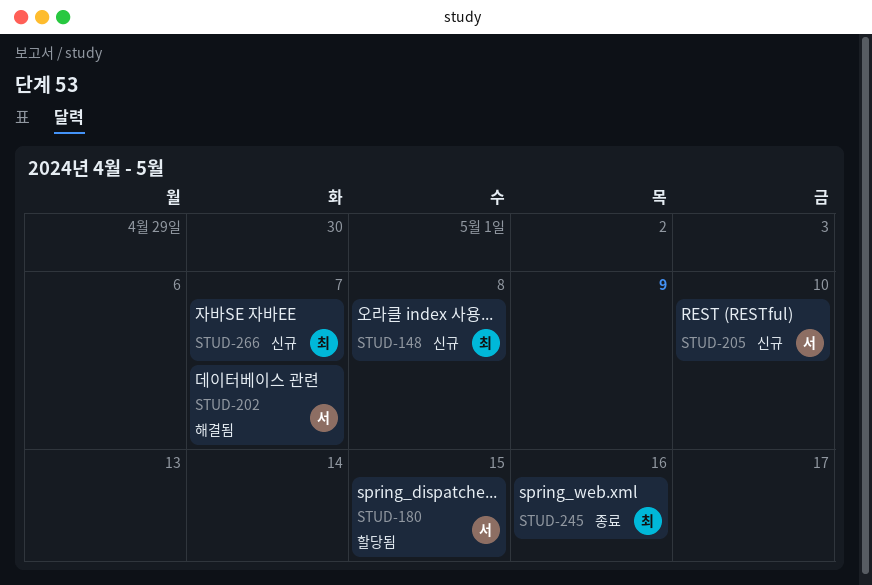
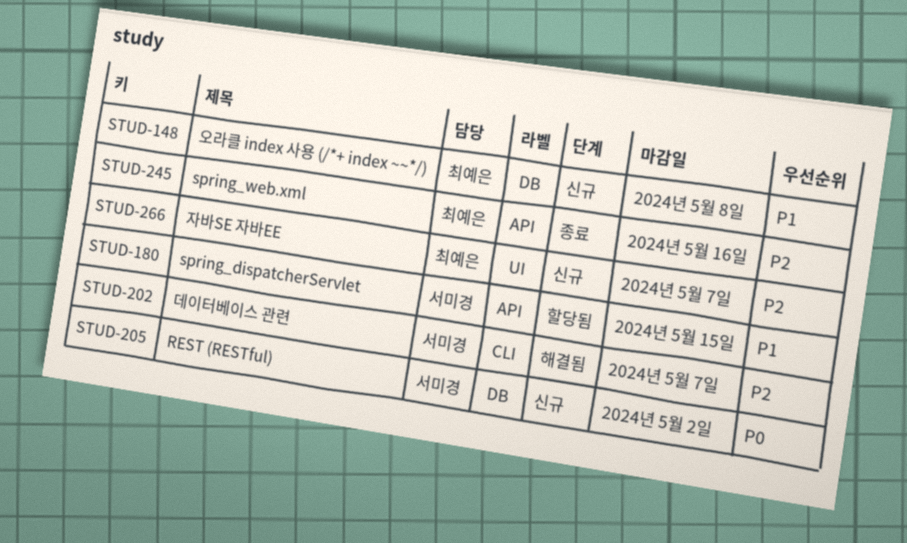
STUD-205, due: May 10 -> May 2

